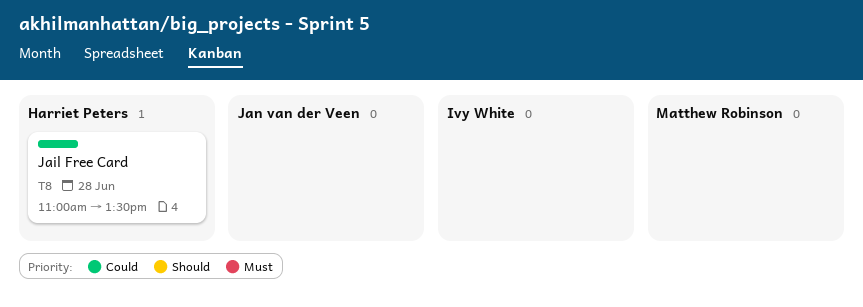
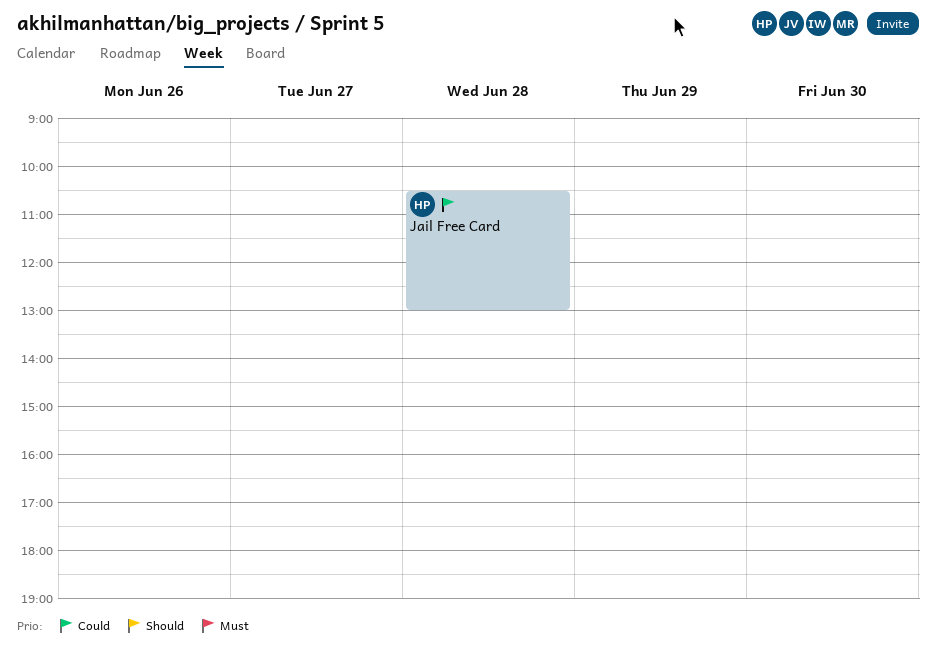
Jail Free Card, begins: 11:00 -> 10:30
Jail Free Card, ends: 13:30 -> 13:00

